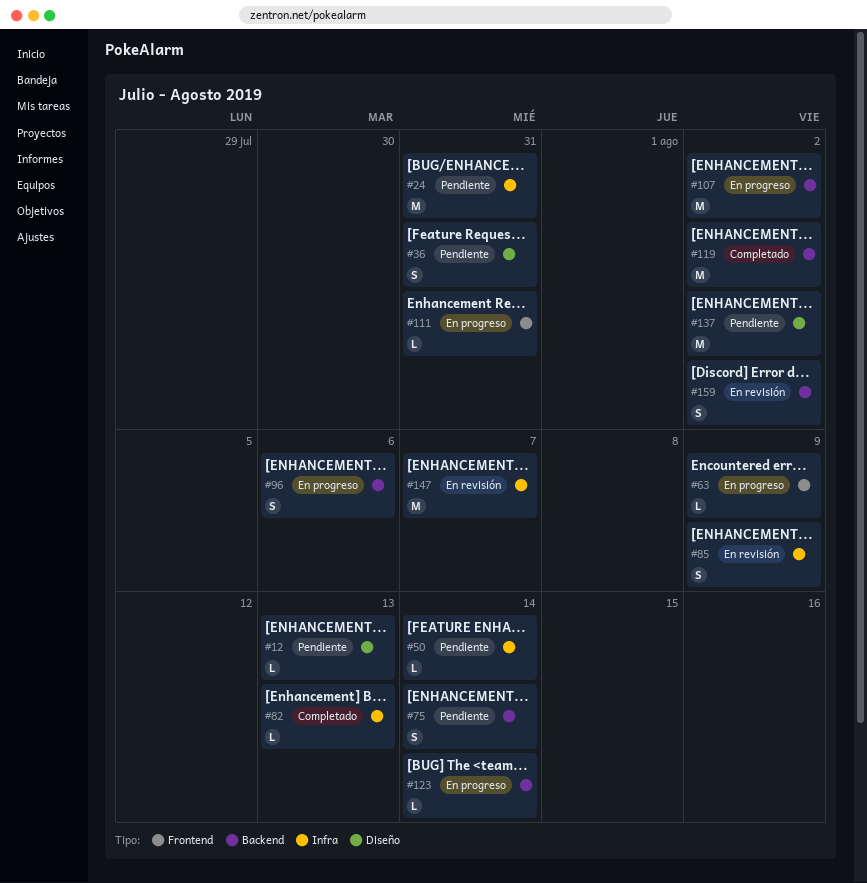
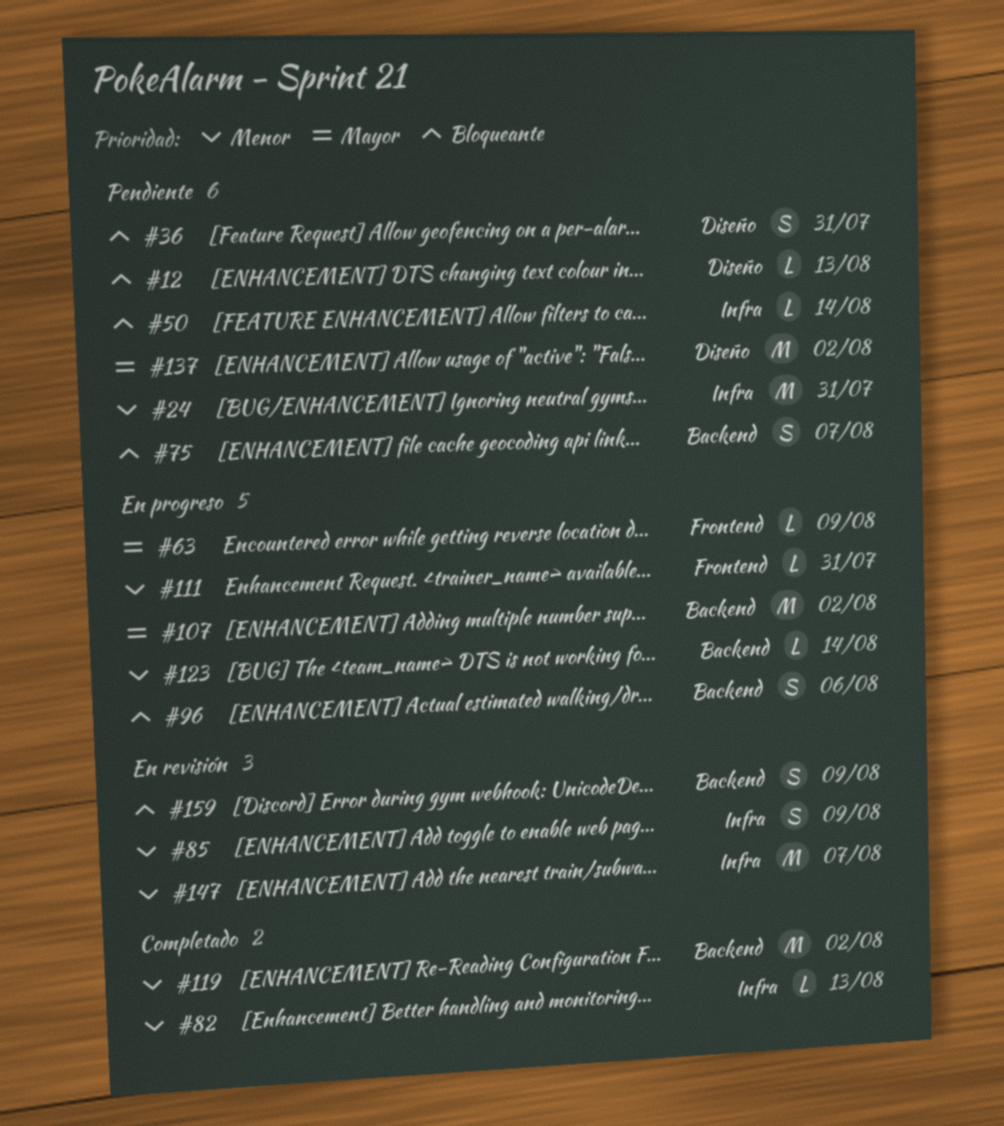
#75, due: Aug 14 -> Aug 7
#159, due: Aug 2 -> Aug 9

